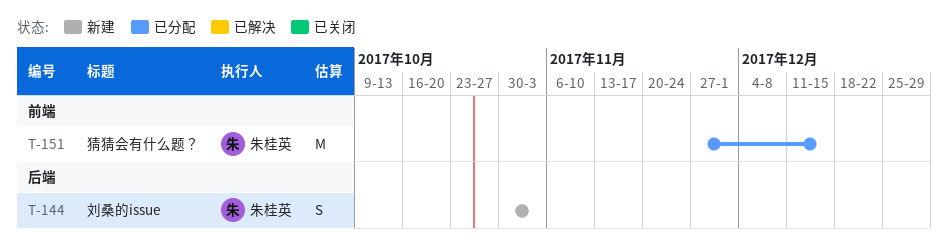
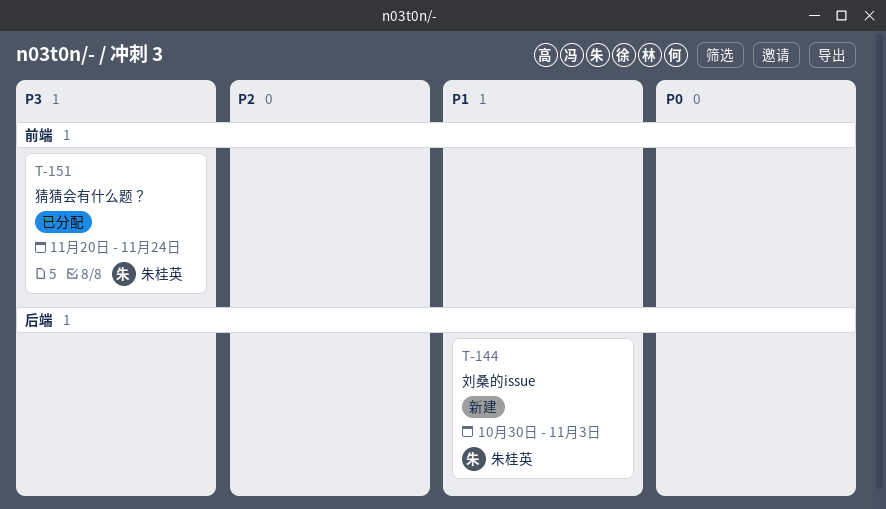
T-151, start: Nov 27 -> Nov 20
T-151, due: Dec 15 -> Nov 24

